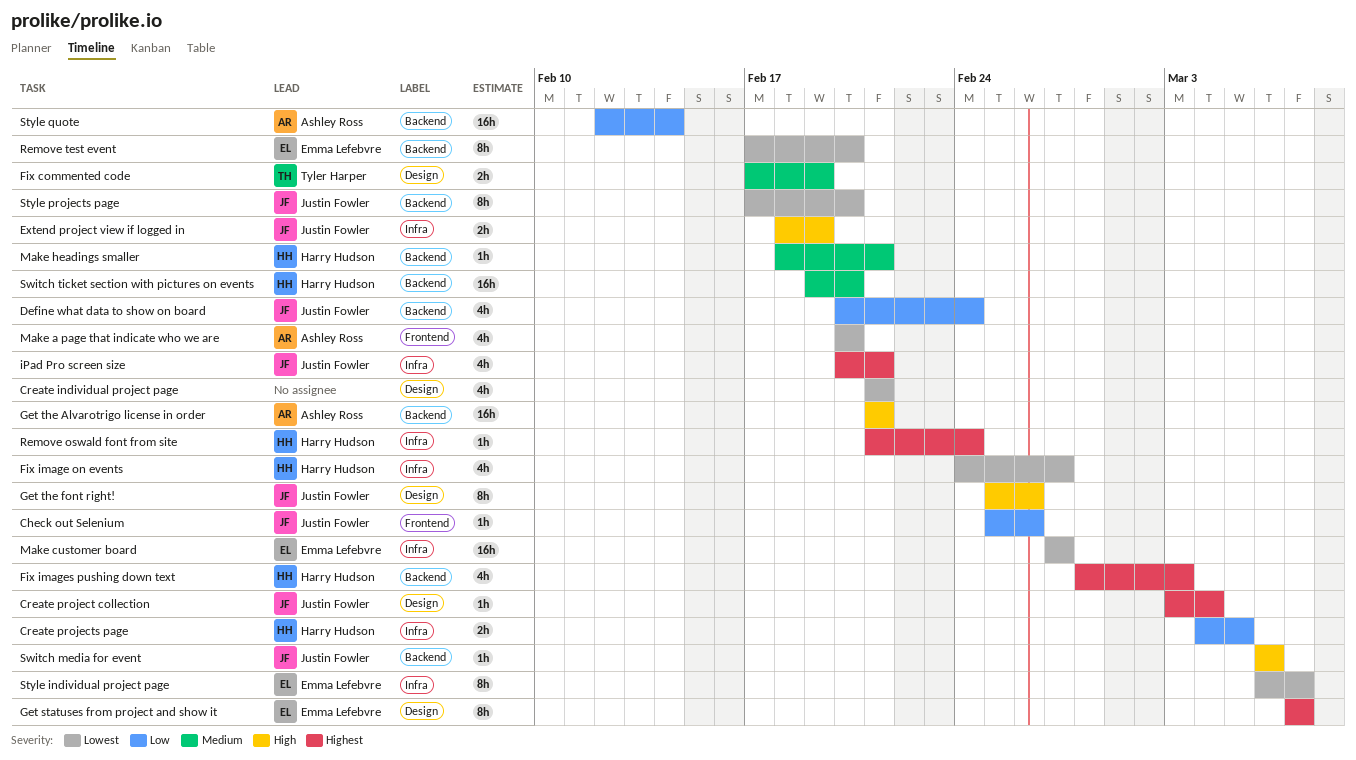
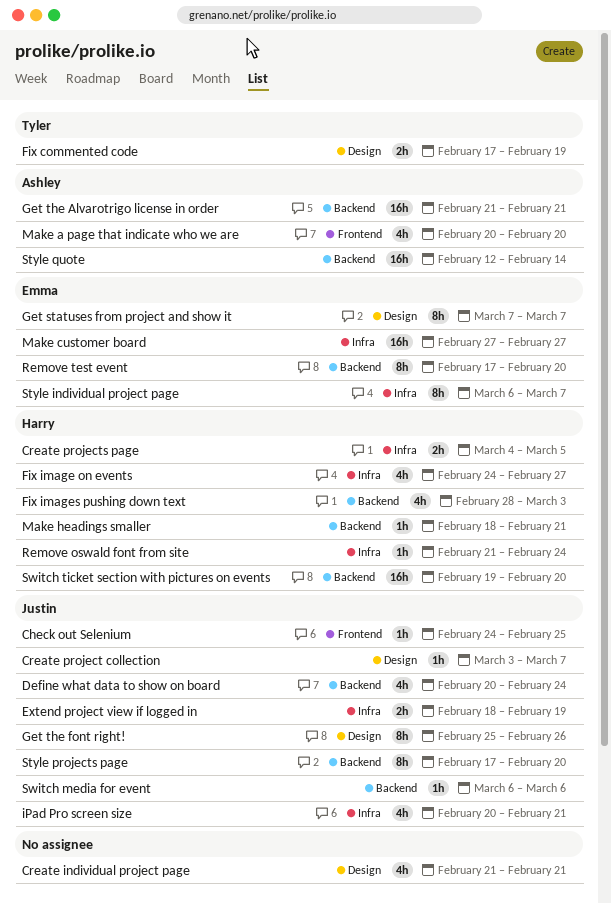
Check out Selenium, start: Feb 25 -> Feb 24
Check out Selenium, due: Feb 26 -> Feb 25
Create project collection, due: Mar 4 -> Mar 7

